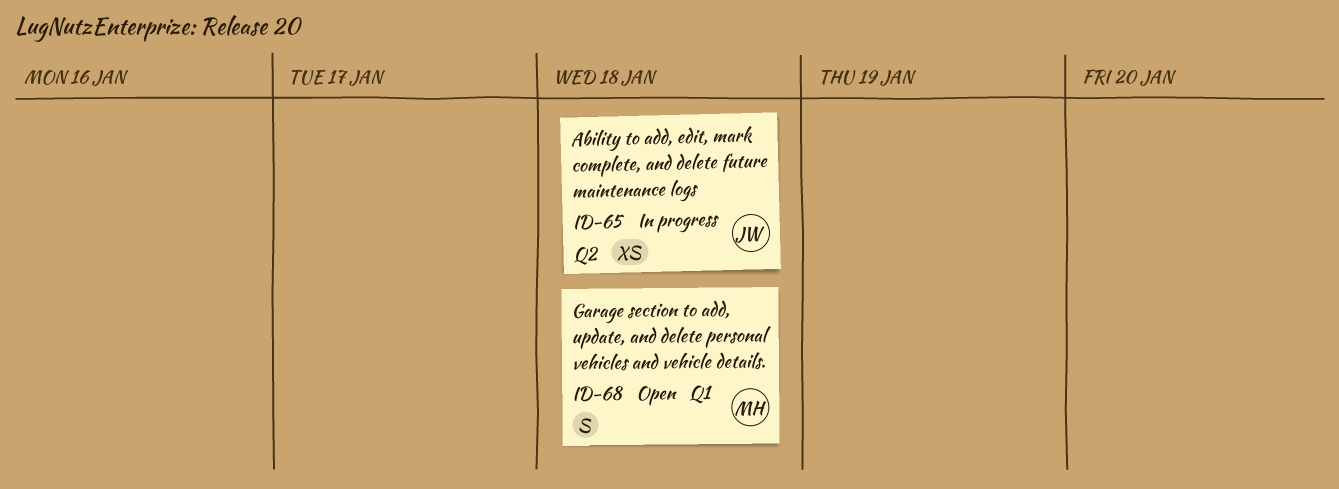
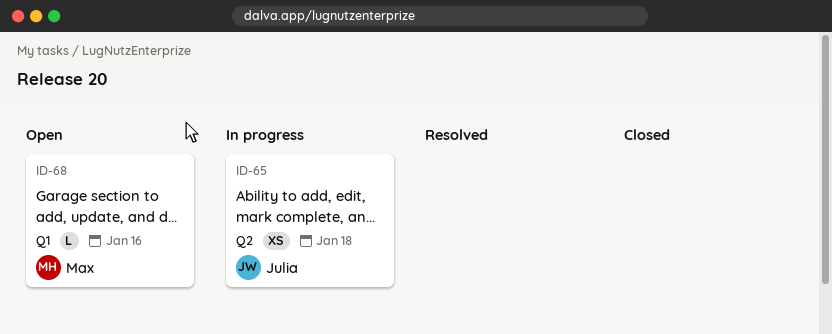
ID-68, estimate: S -> L
ID-68, due: Jan 18 -> Jan 16

